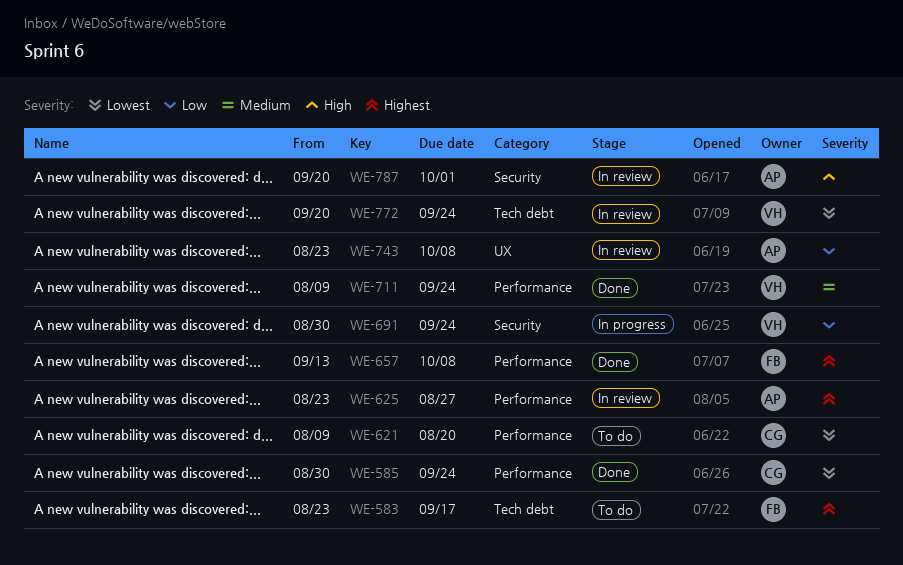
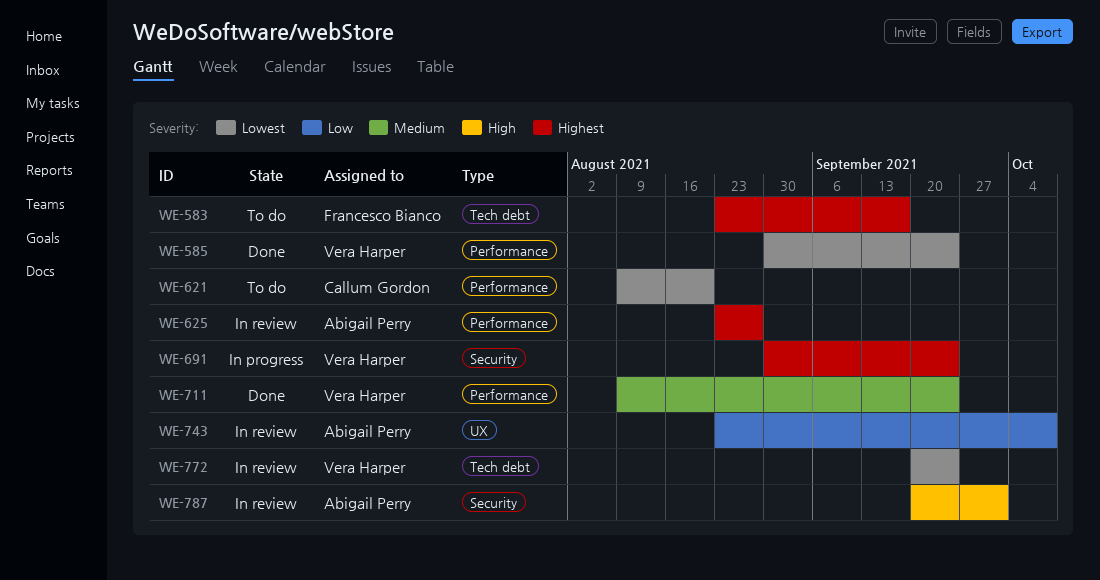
WE-585, owner: Callum Gordon -> Vera Harper
WE-657: present -> none
WE-691, priority: Low -> Highest

